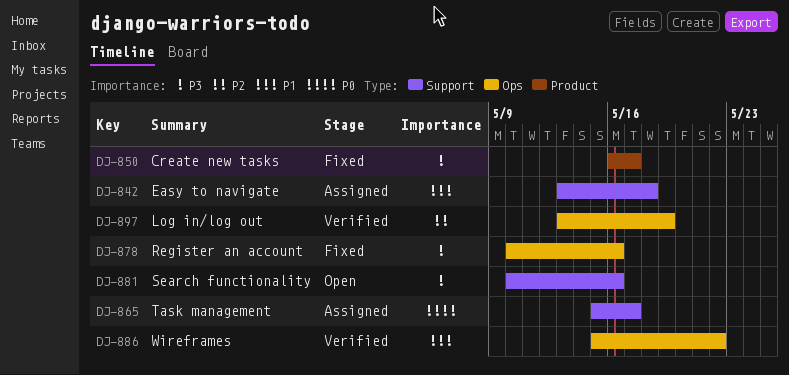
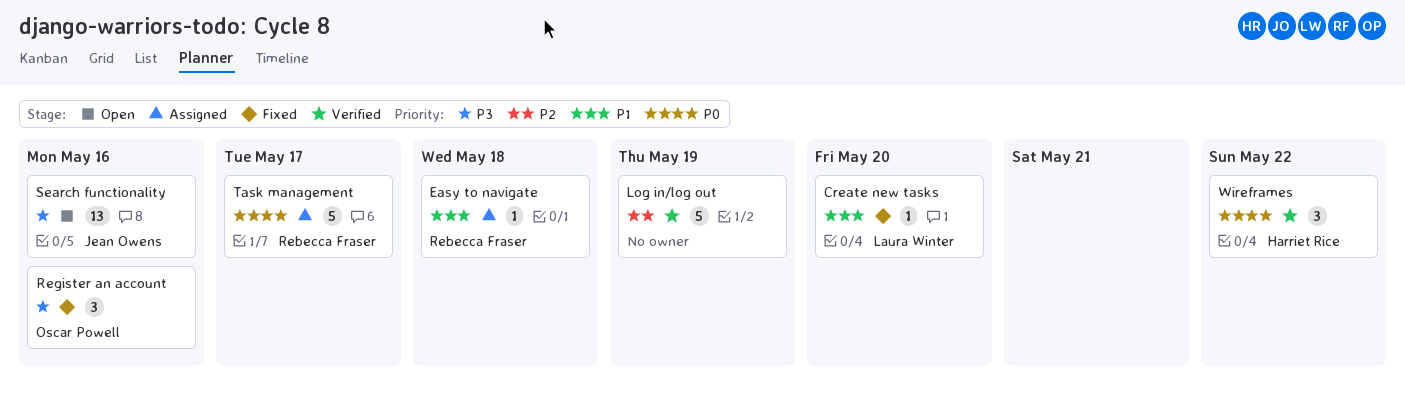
Create new tasks, priority: P3 -> P1
Create new tasks, due: May 17 -> May 20
Wireframes, priority: P1 -> P0

